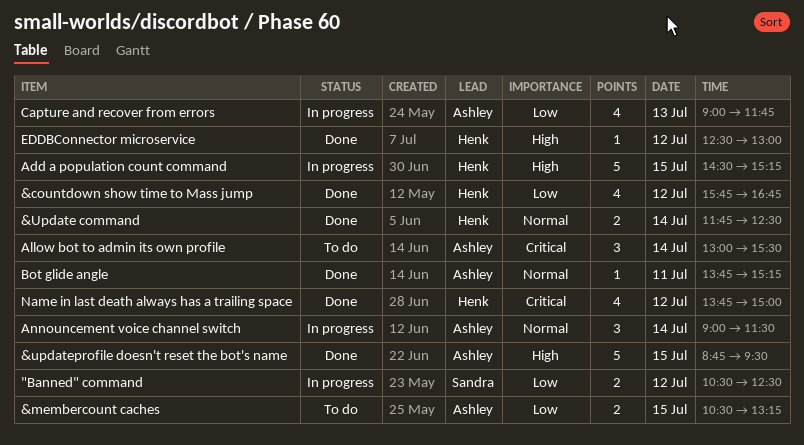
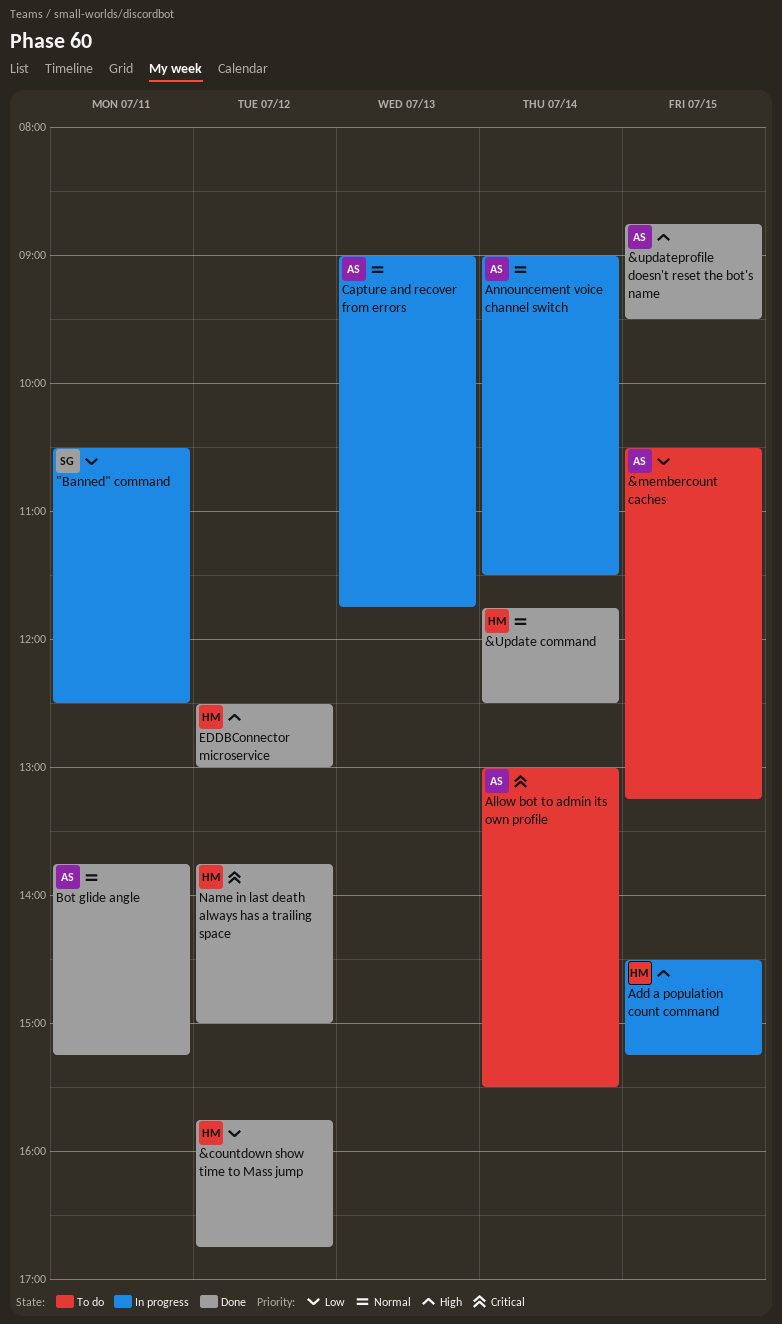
"Banned" command, day: Jul 12 -> Jul 11
Capture and recover from errors, priority: Low -> Normal

